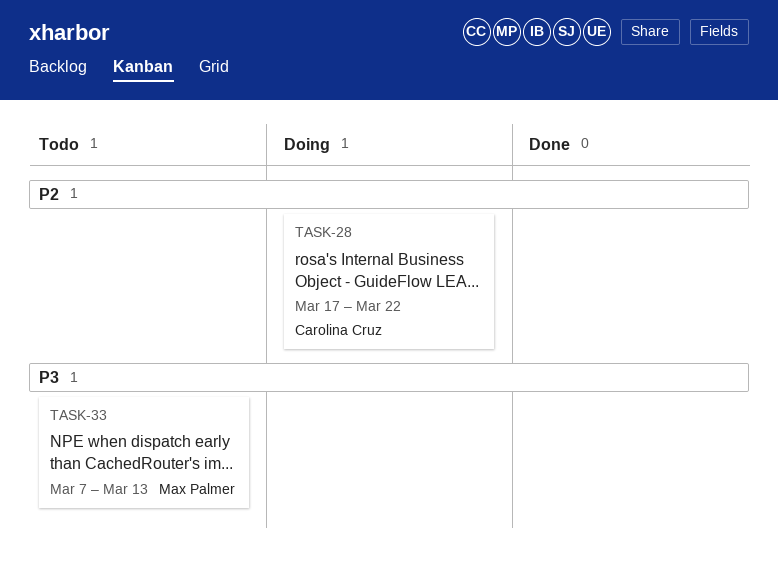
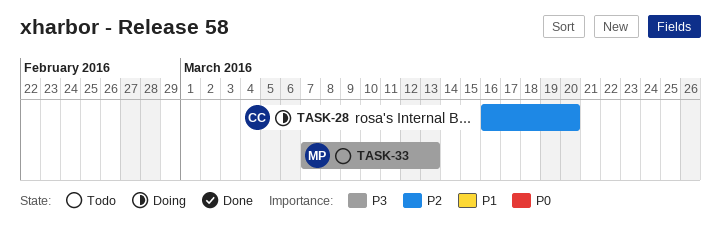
TASK-28, start: Mar 17 -> Mar 16
TASK-28, due: Mar 22 -> Mar 20

